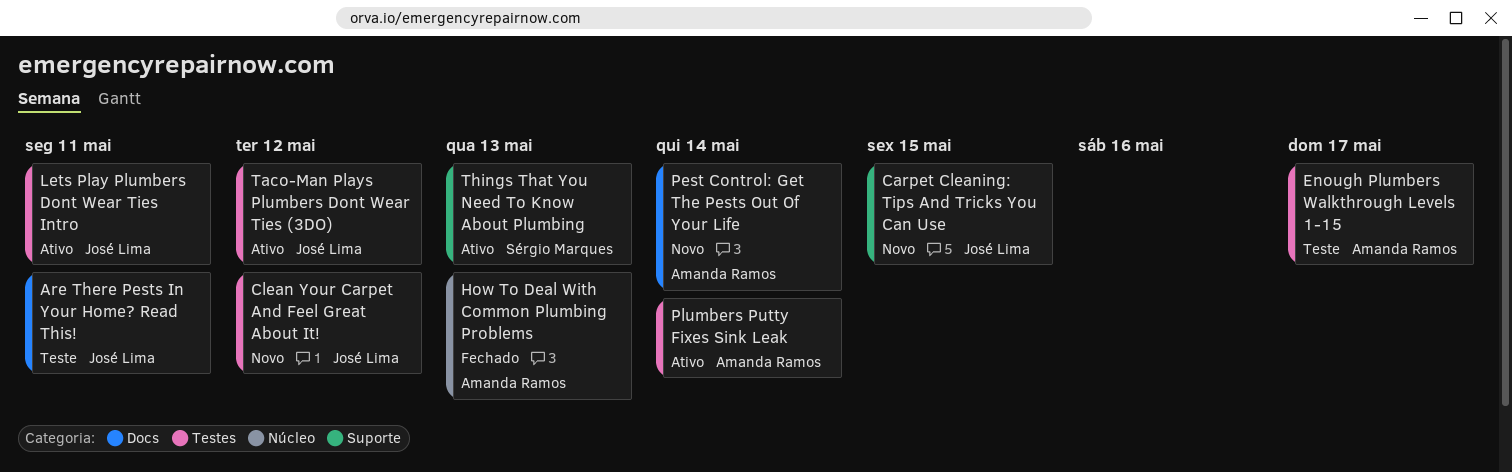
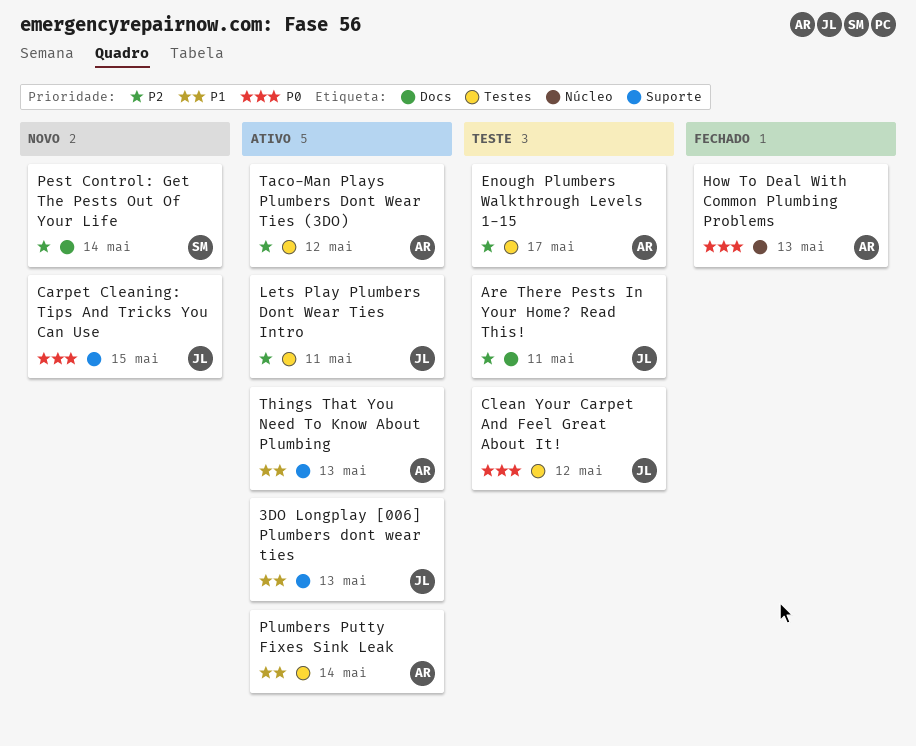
3DO Longplay [006] Plumbers dont wear ties: none -> present
Clean Your Carpet And Feel Great About It!, status: Novo -> Teste
Pest Control: Get The Pests Out Of Your Life, owner: Amanda Ramos -> Sérgio Marques
Taco-Man Plays Plumbers Dont Wear Ties (3DO), owner: José Lima -> Amanda Ramos
Things That You Need To Know About Plumbing, owner: Sérgio Marques -> Amanda Ramos

